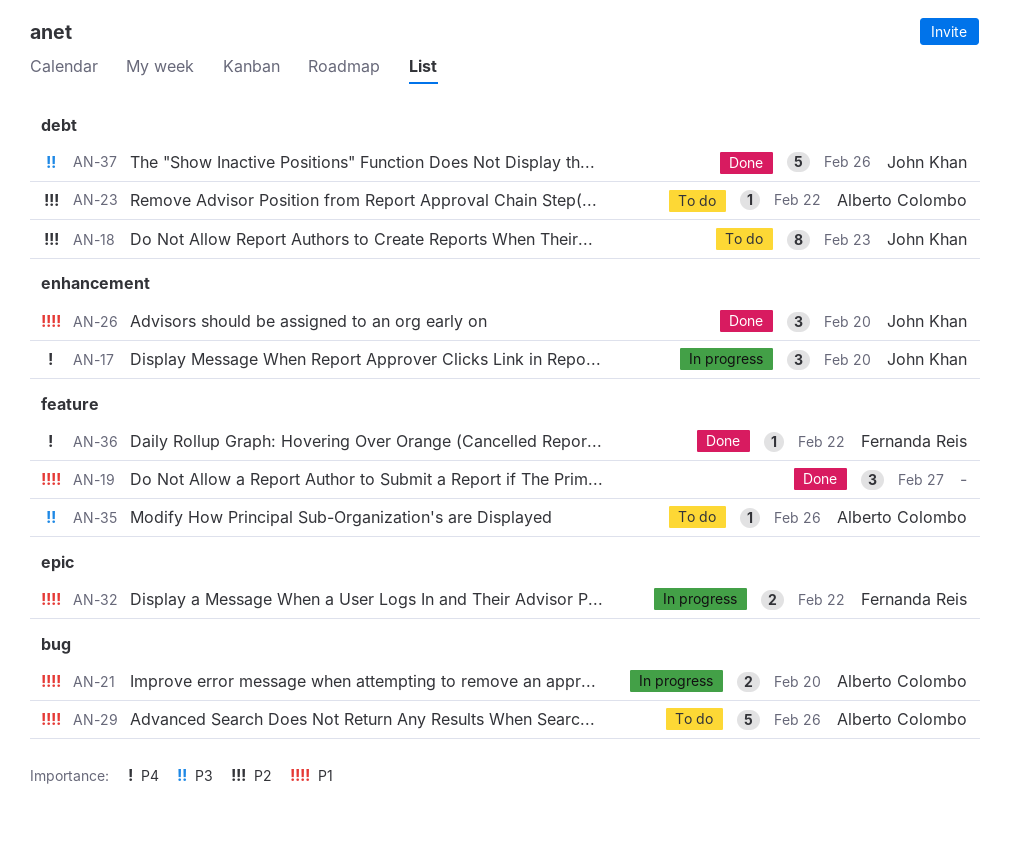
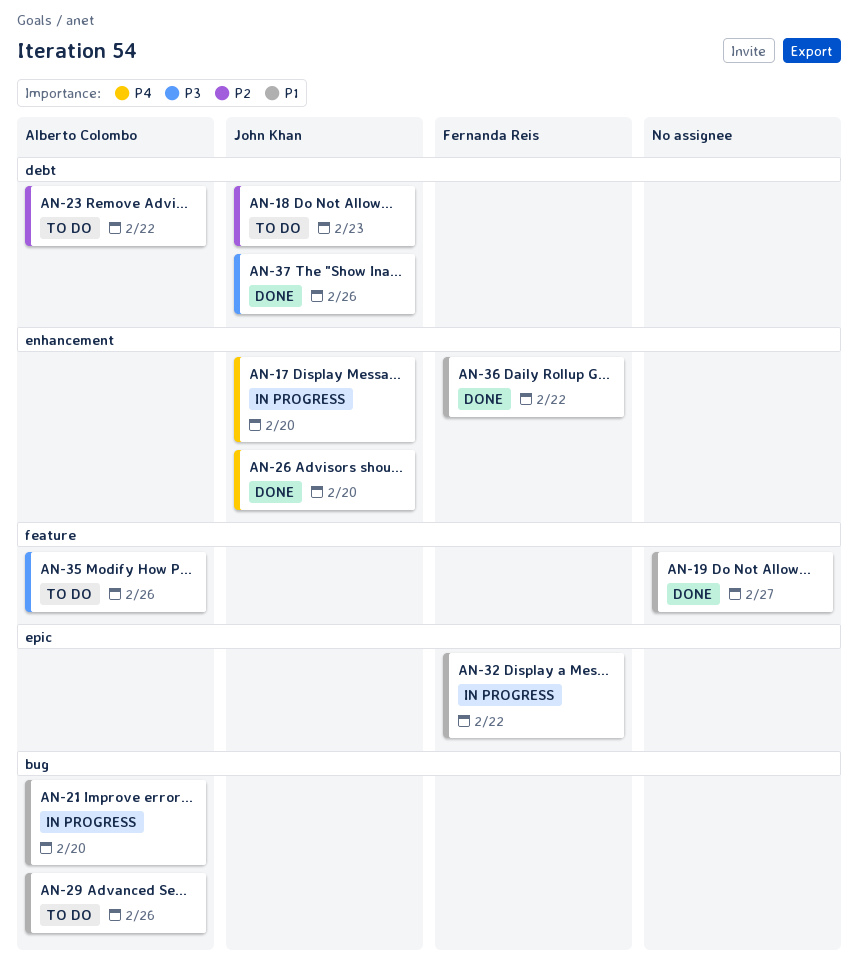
AN-26, priority: P1 -> P4
AN-36, priority: P4 -> P1
AN-36, label: feature -> enhancement

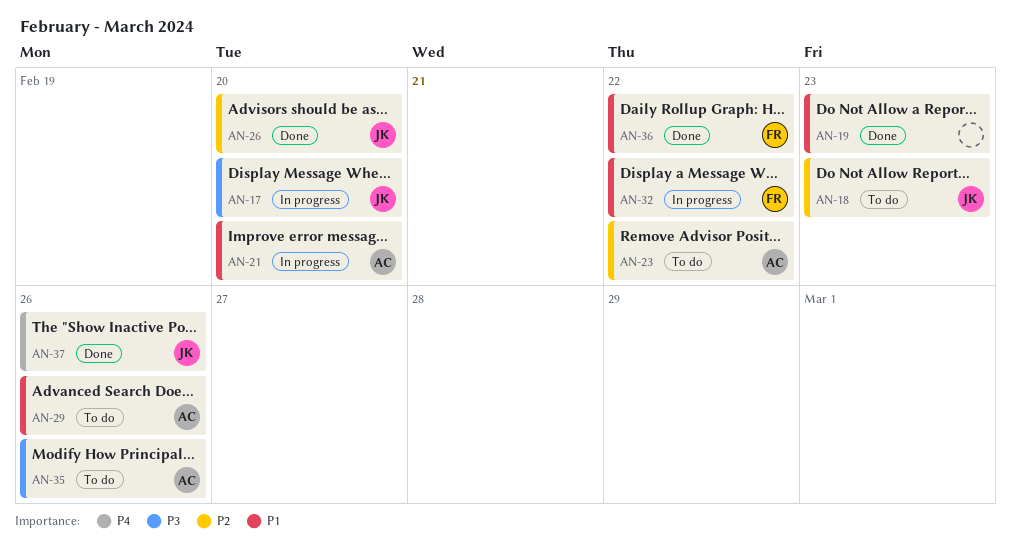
AN-17, priority: P4 -> P3
AN-19, due: Feb 27 -> Feb 23
AN-26, priority: P4 -> P2
AN-37, priority: P3 -> P4

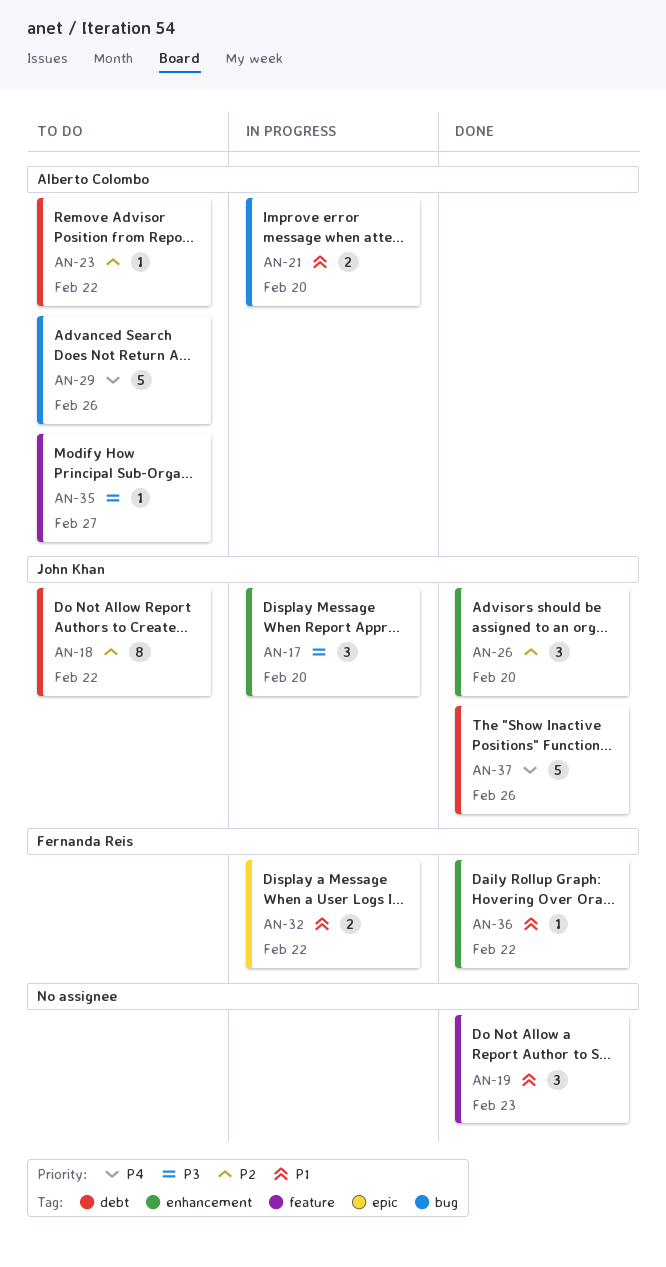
AN-18, due: Feb 23 -> Feb 22
AN-29, priority: P1 -> P4
AN-35, due: Feb 26 -> Feb 27

